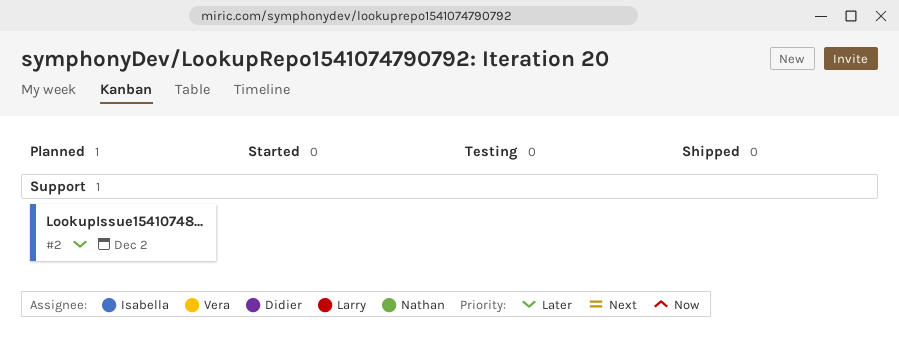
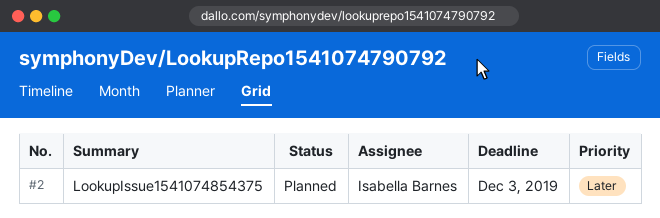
#2, due: Dec 2 -> Dec 3

